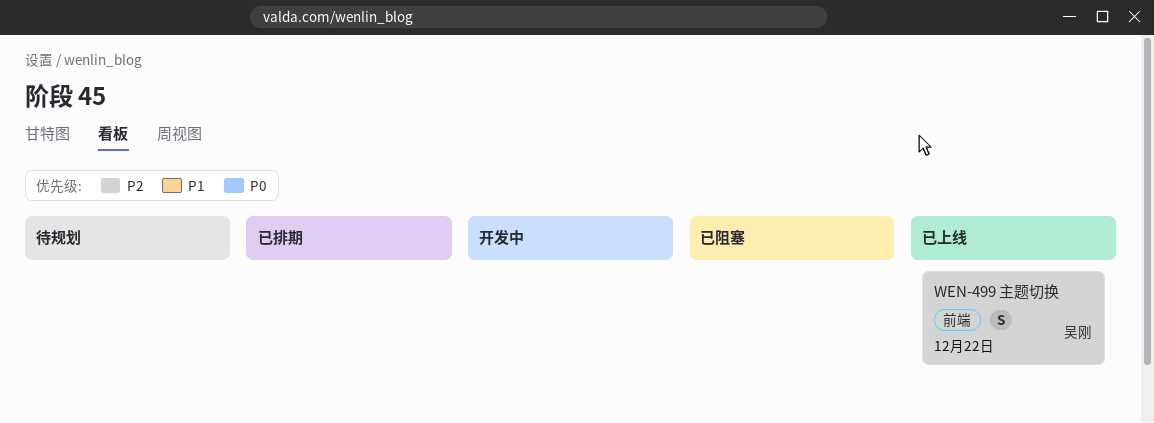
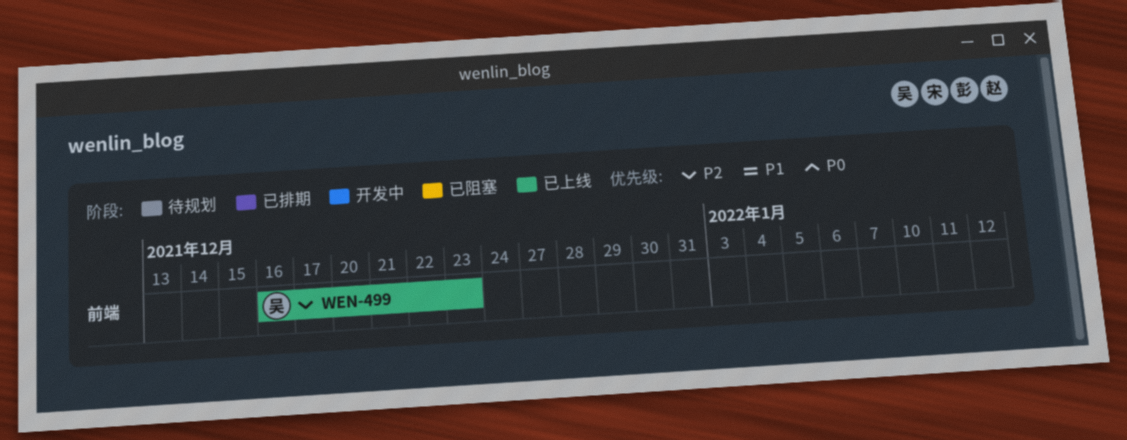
WEN-499, due: Dec 22 -> Dec 23

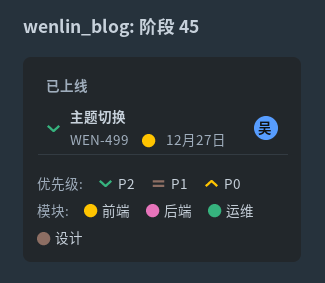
WEN-499, due: Dec 23 -> Dec 27

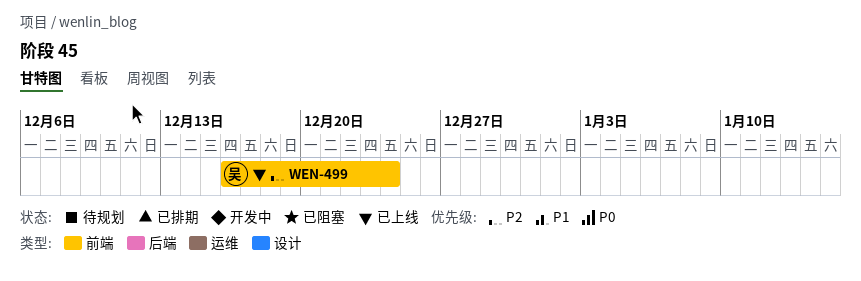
WEN-499, due: Dec 27 -> Dec 24

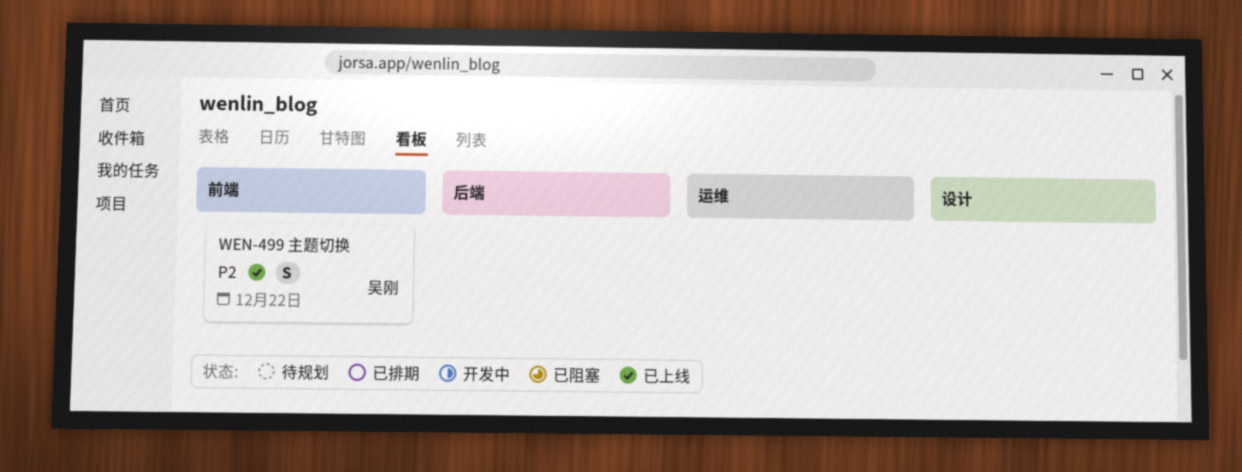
WEN-499, due: Dec 24 -> Dec 22

